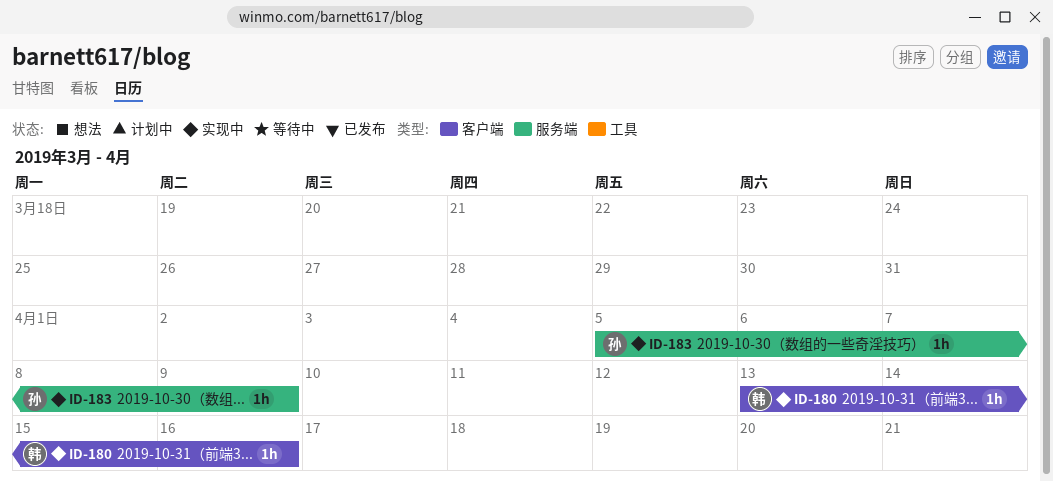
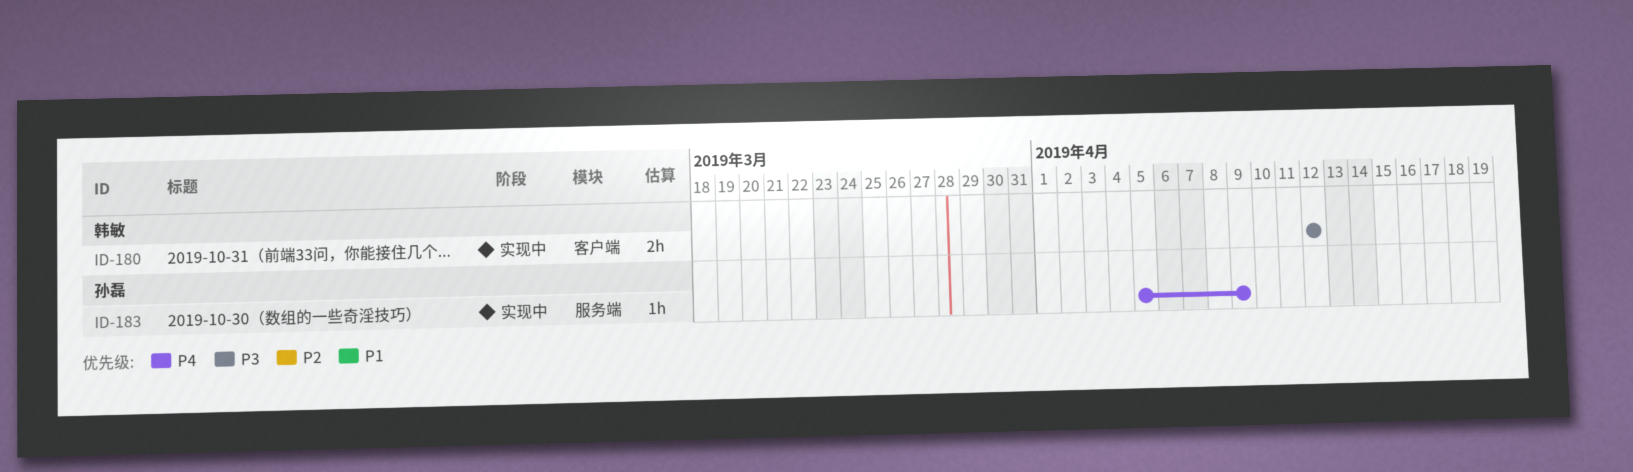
ID-180, estimate: 1h -> 2h
ID-180, start: Apr 13 -> Apr 12
ID-180, due: Apr 16 -> Apr 12

